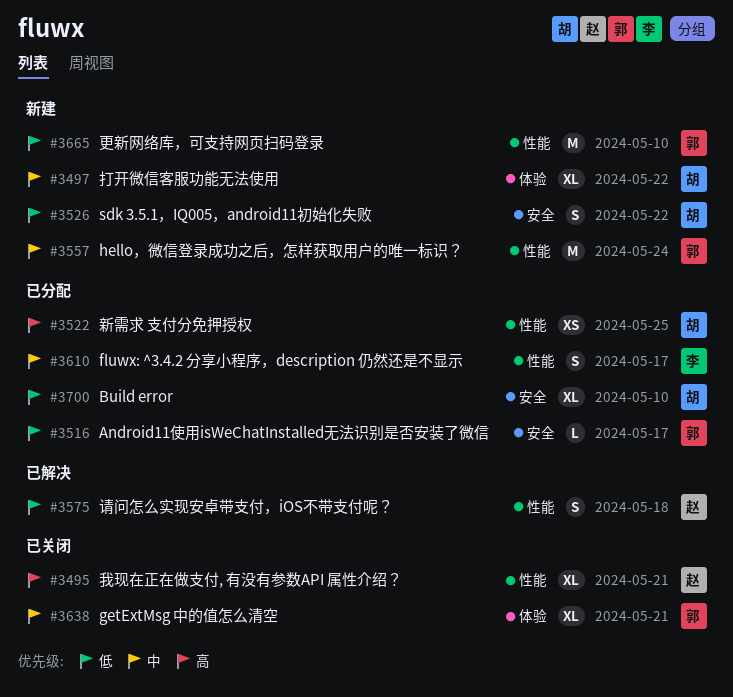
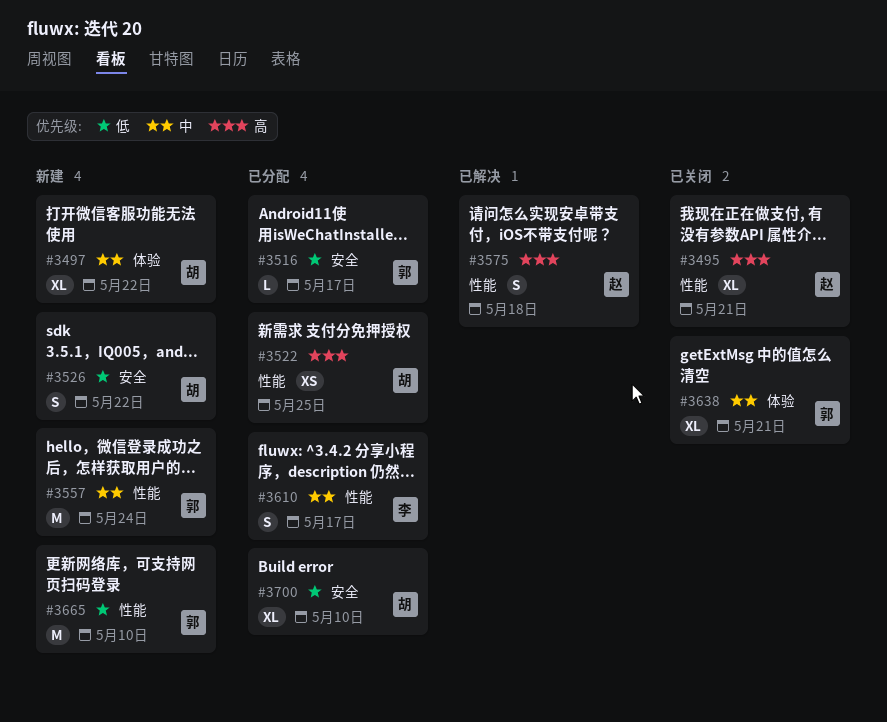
#3575, priority: 低 -> 高

